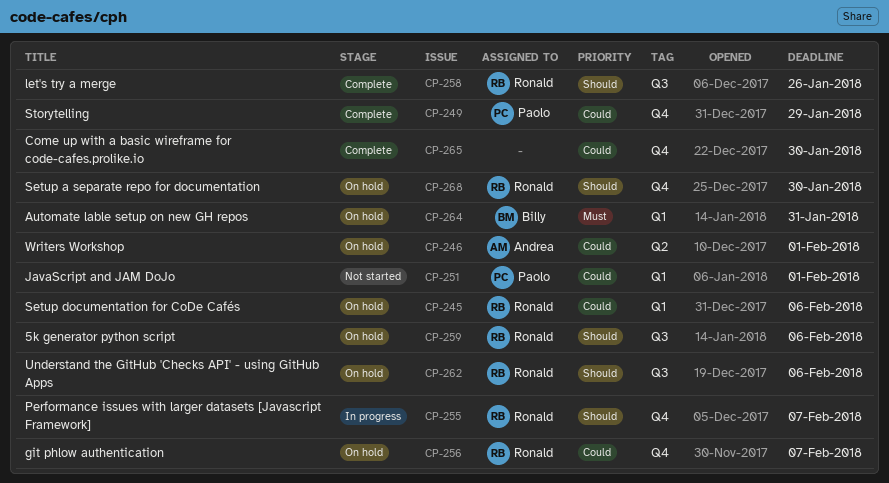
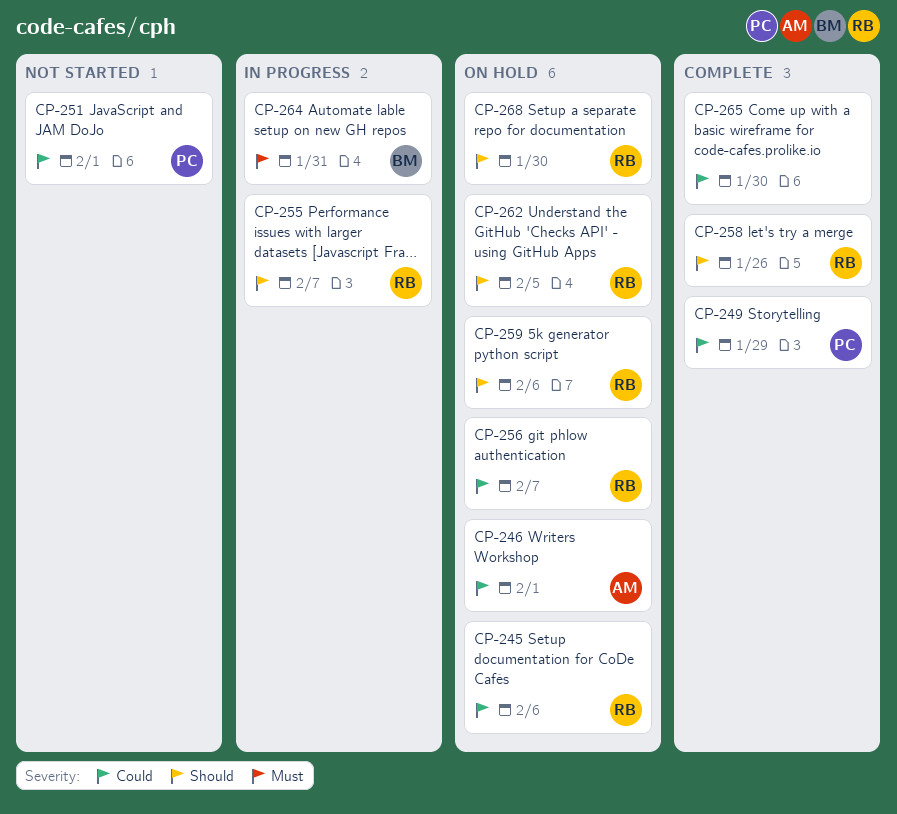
CP-262, due: Feb 6 -> Feb 5
CP-264, status: On hold -> In progress

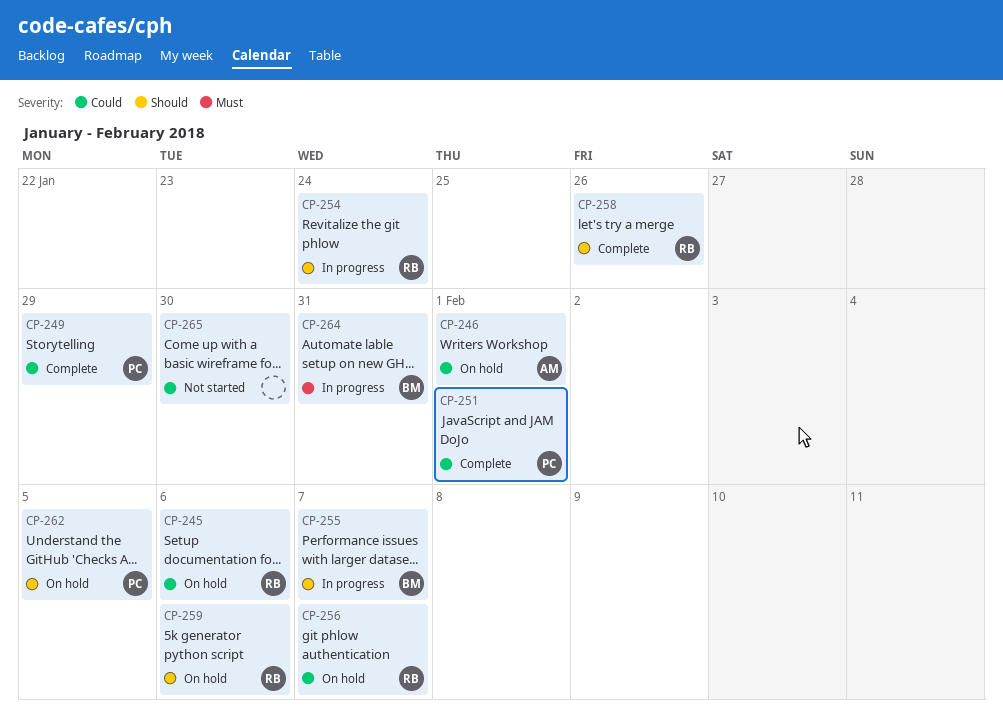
CP-251, status: Not started -> Complete
CP-254: none -> present
CP-255, owner: RB -> BM
CP-262, owner: RB -> PC
CP-265, status: Complete -> Not started
CP-268: present -> none

